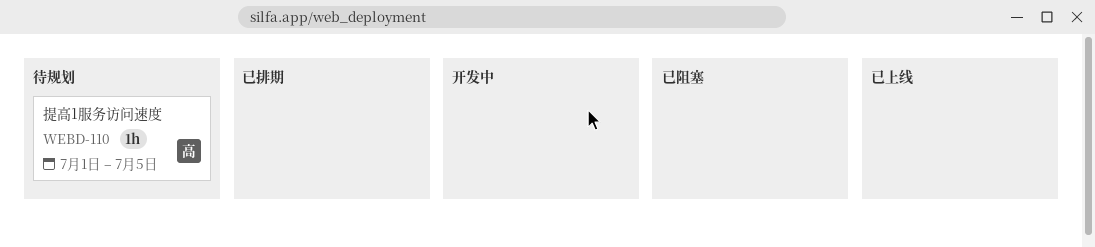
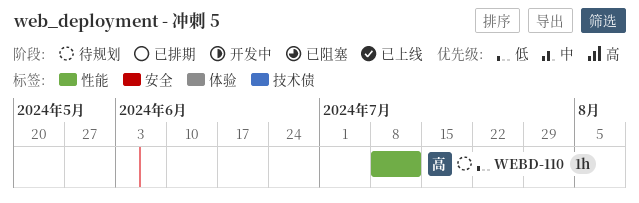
WEBD-110, start: Jul 1 -> Jul 8
WEBD-110, due: Jul 5 -> Jul 12

